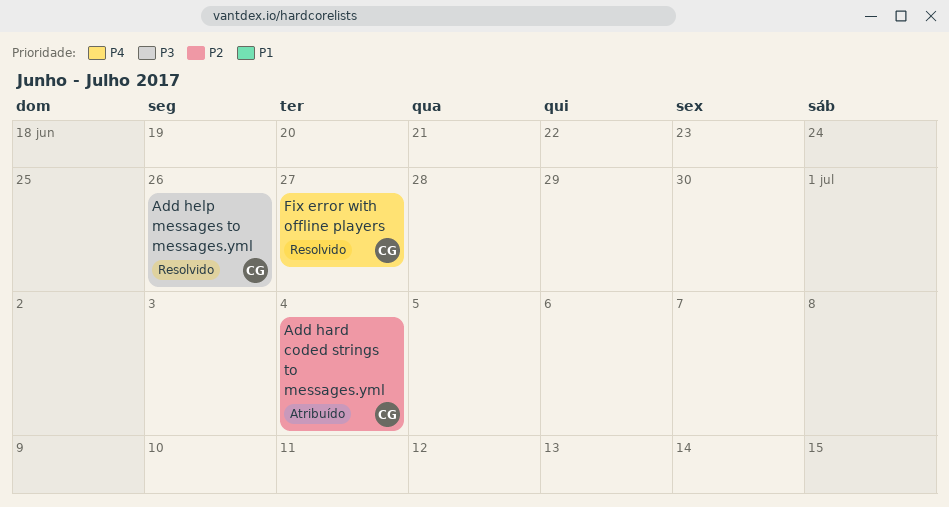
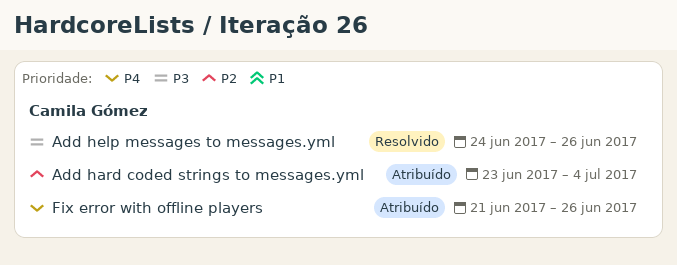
Fix error with offline players, status: Resolvido -> Atribuído
Fix error with offline players, due: Jun 27 -> Jun 26

